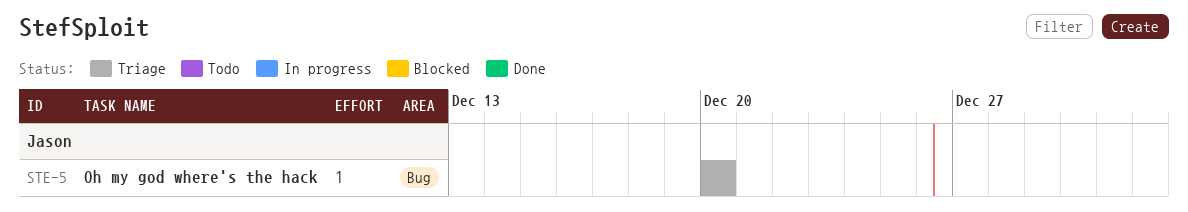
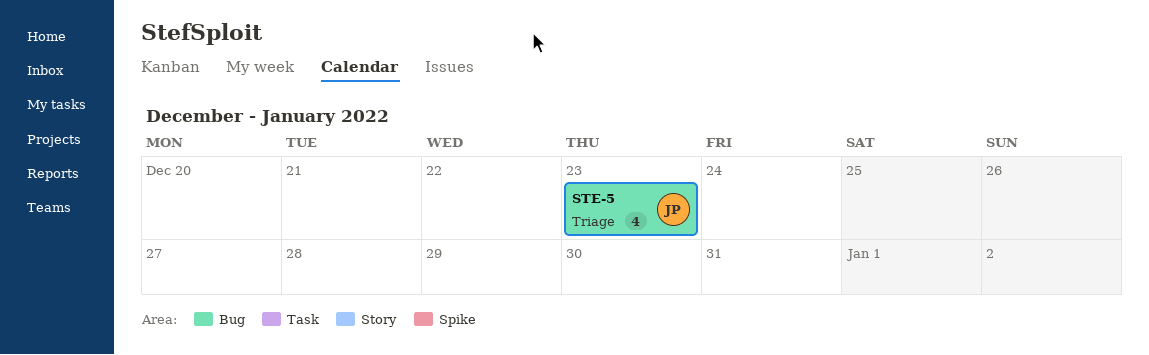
STE-5, estimate: 1 -> 4
STE-5, due: Dec 20 -> Dec 23

